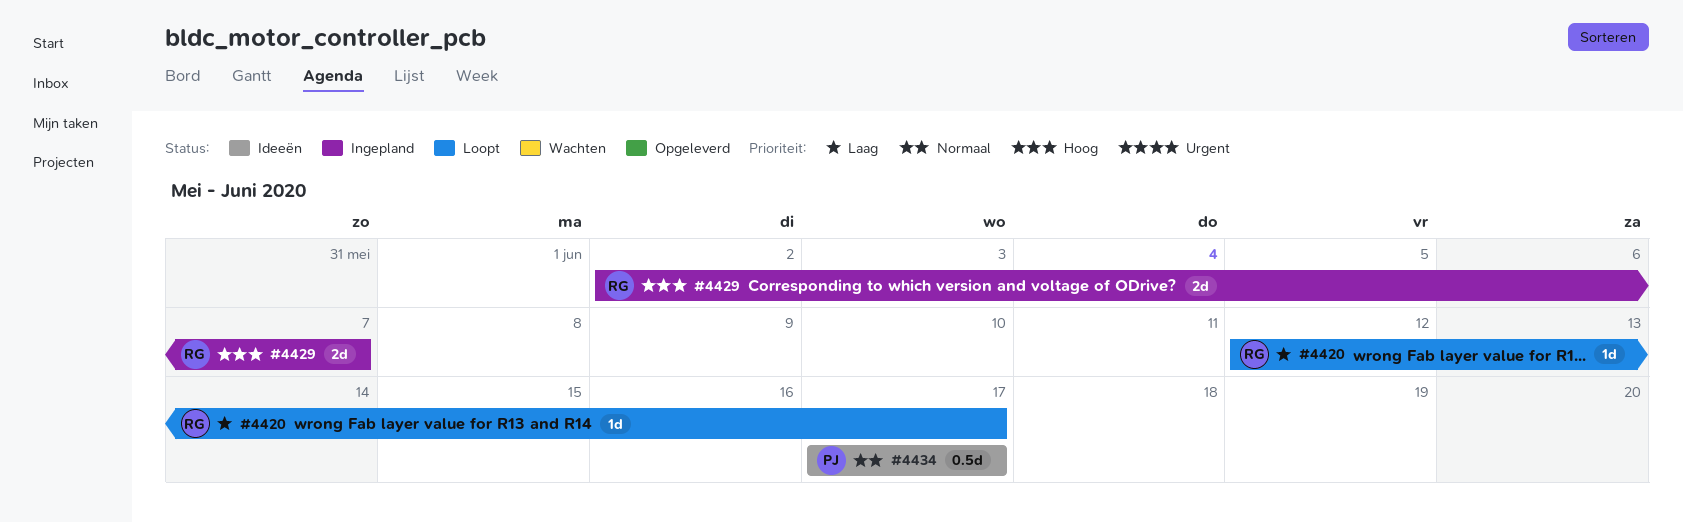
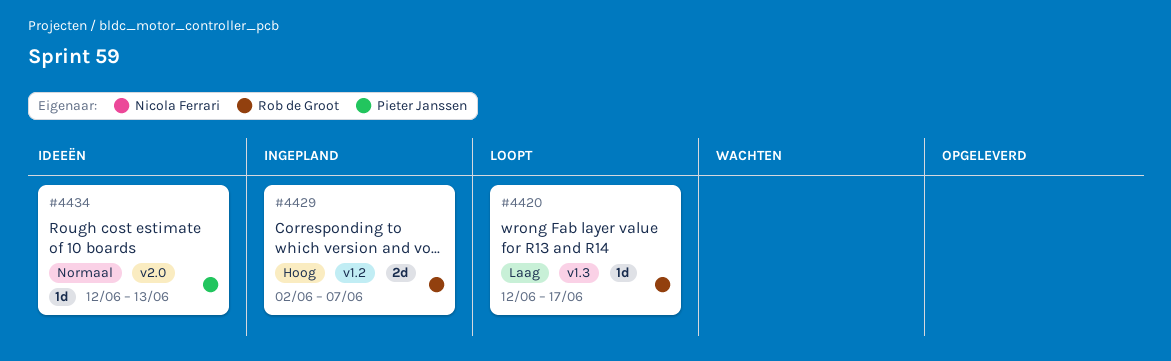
#4434, estimate: 0.5d -> 1d
#4434, start: Jun 17 -> Jun 12
#4434, due: Jun 17 -> Jun 13

